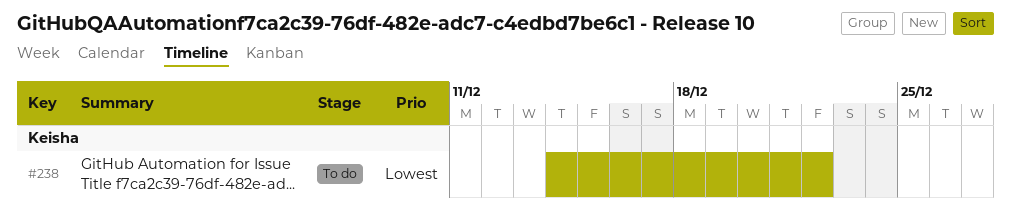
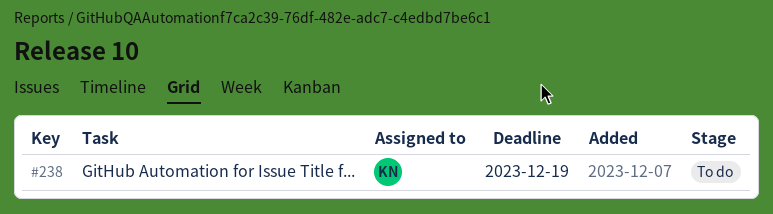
#238, due: Dec 22 -> Dec 19

